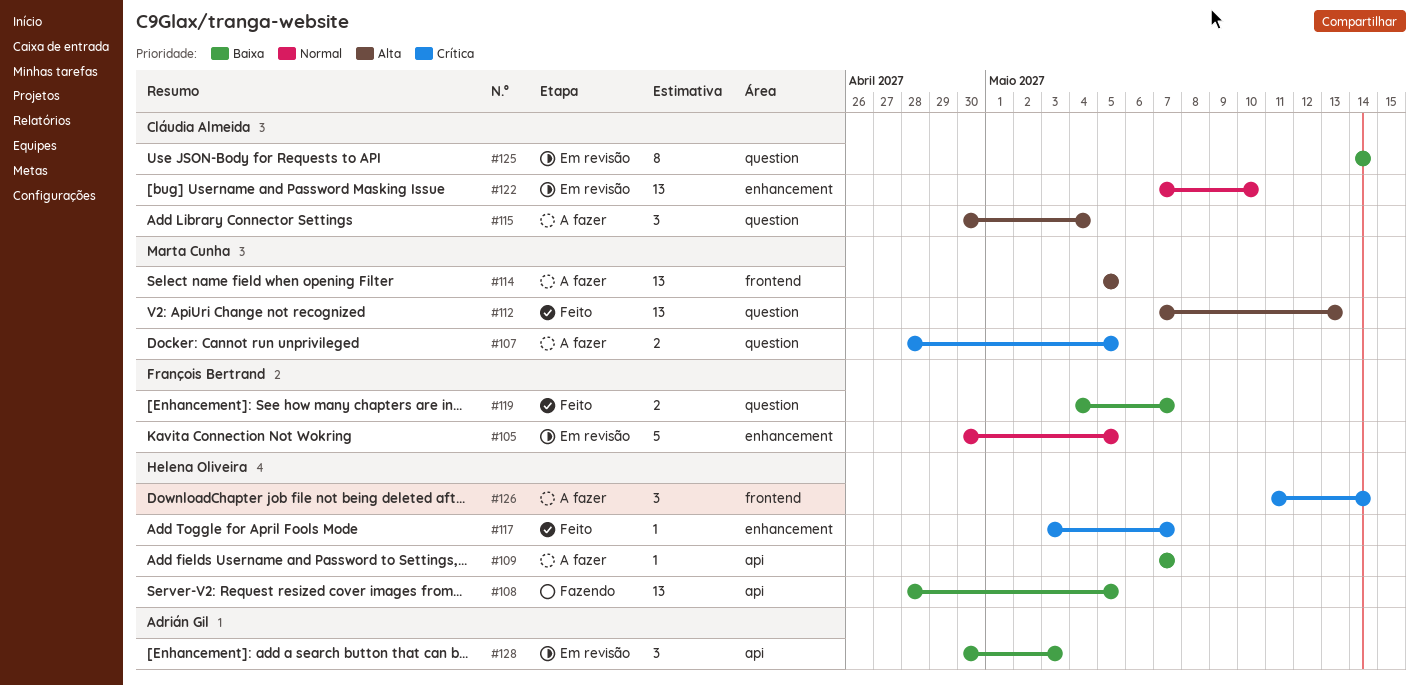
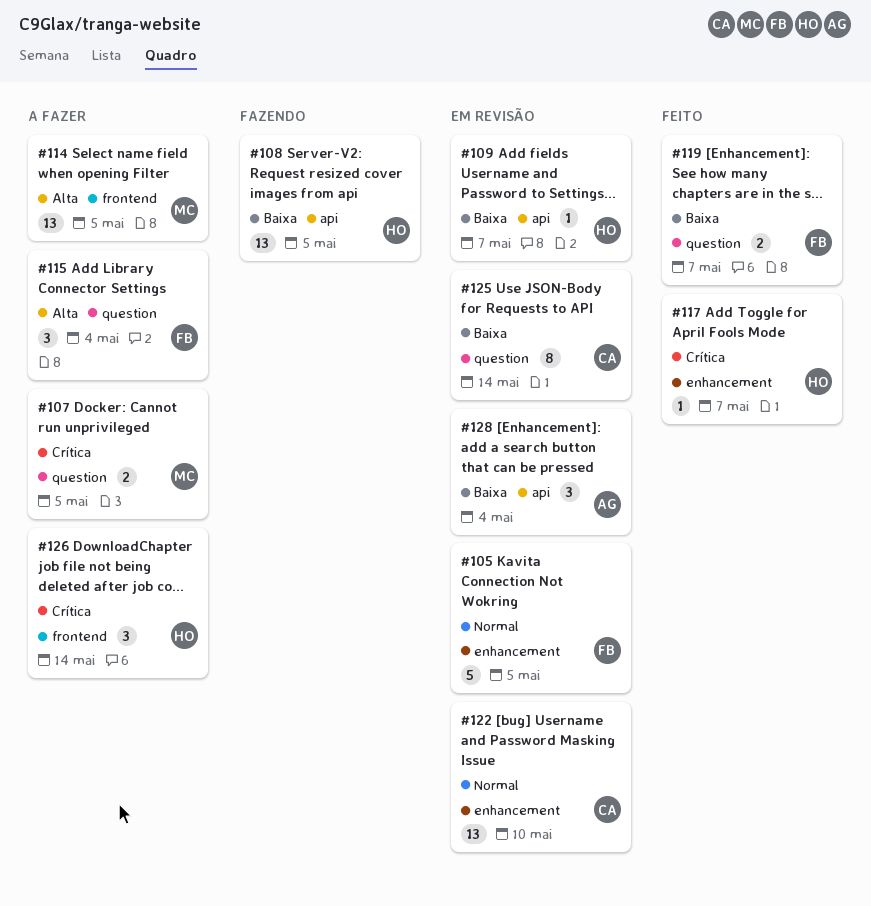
#109, status: A fazer -> Em revisão
#112: present -> none
#115, owner: Cláudia Almeida -> François Bertrand
#128, due: May 3 -> May 4

